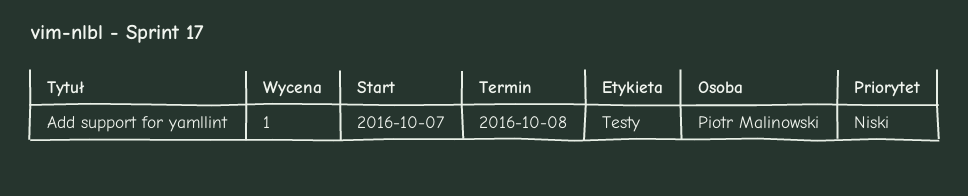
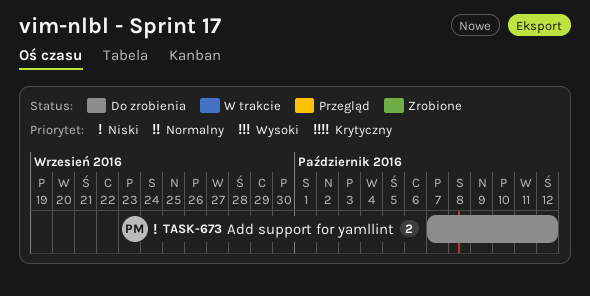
Add support for yamllint, estimate: 1 -> 2
Add support for yamllint, due: Oct 8 -> Oct 12

